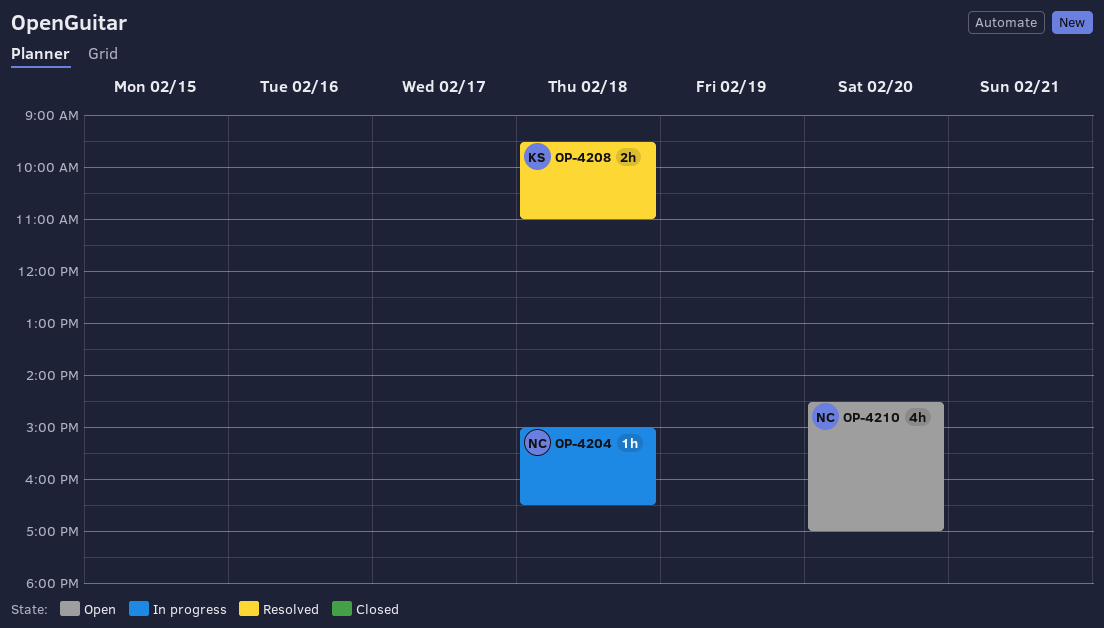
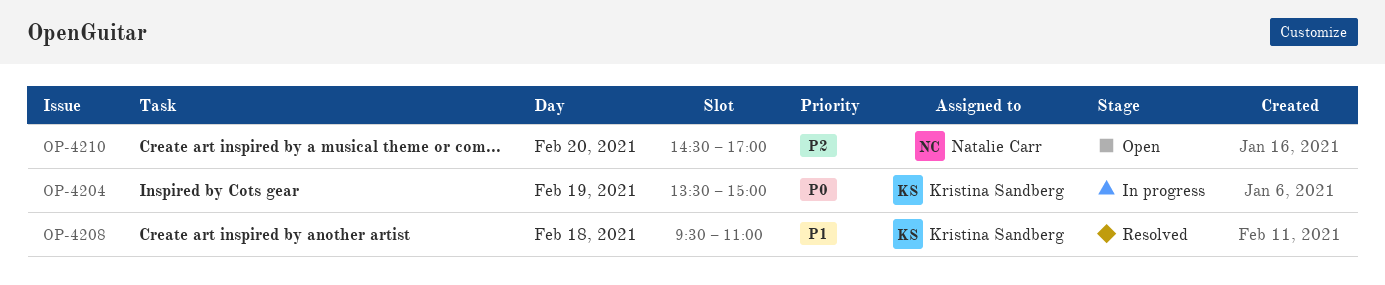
OP-4204, owner: Natalie Carr -> Kristina Sandberg
OP-4204, day: Feb 18 -> Feb 19
OP-4204, begins: 15:00 -> 13:30
OP-4204, ends: 16:30 -> 15:00

